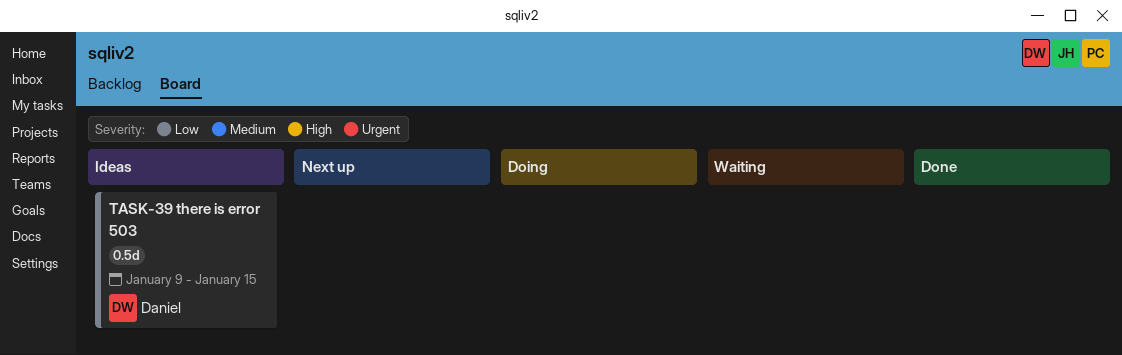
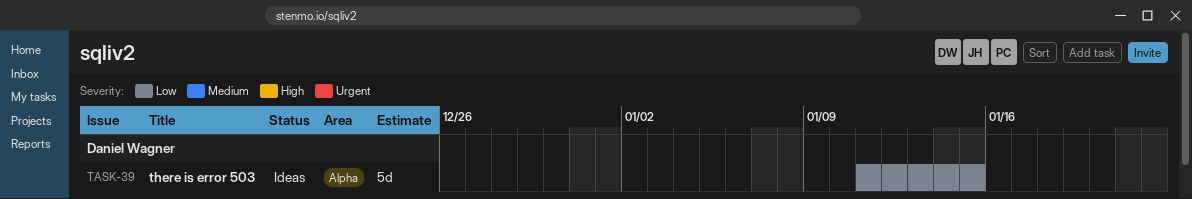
TASK-39, estimate: 0.5d -> 5d
TASK-39, start: Jan 9 -> Jan 11

